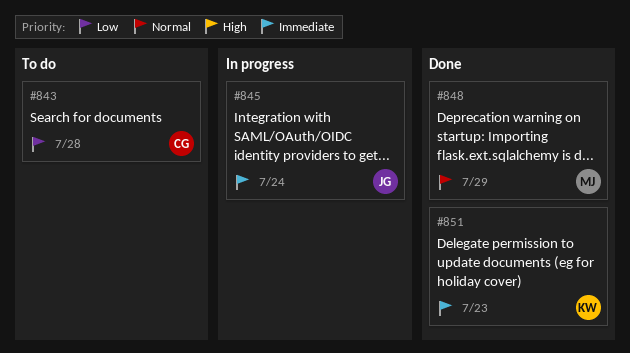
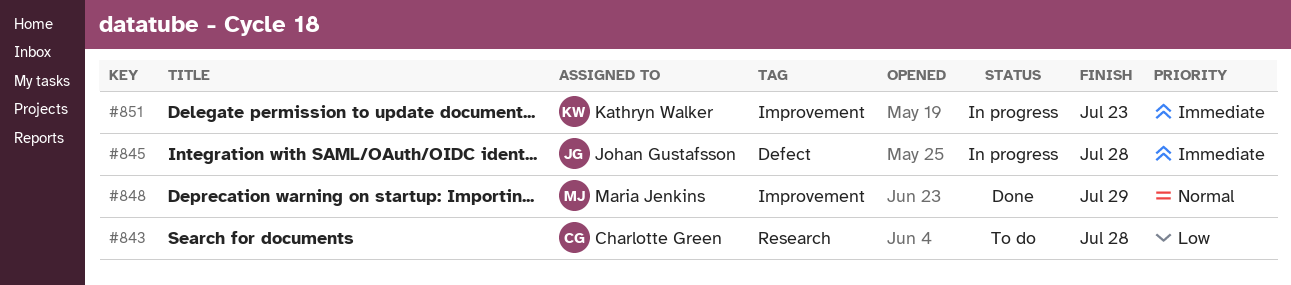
#845, due: Jul 24 -> Jul 28
#851, status: Done -> In progress

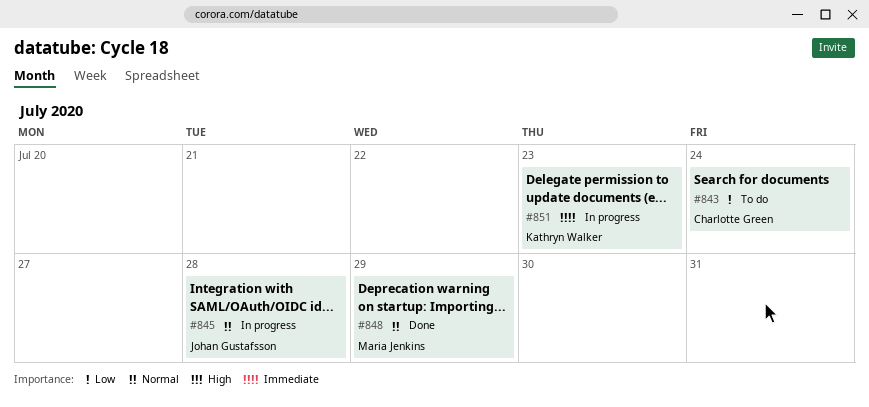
#843, due: Jul 28 -> Jul 24
#845, priority: Immediate -> Normal

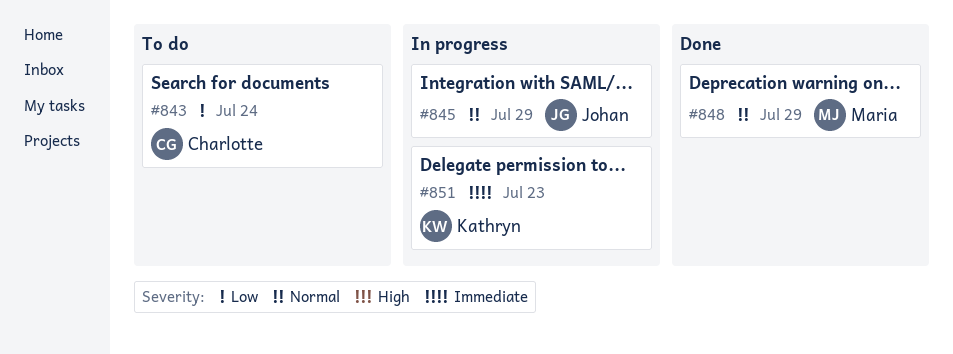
#845, due: Jul 28 -> Jul 29

